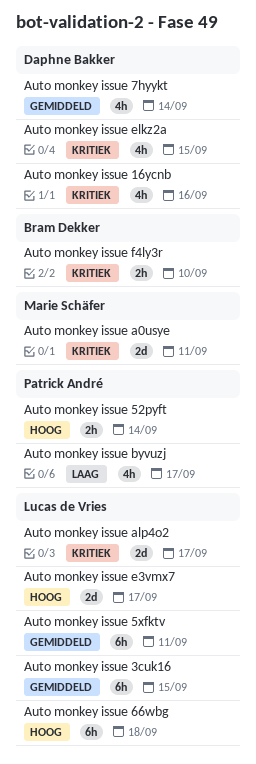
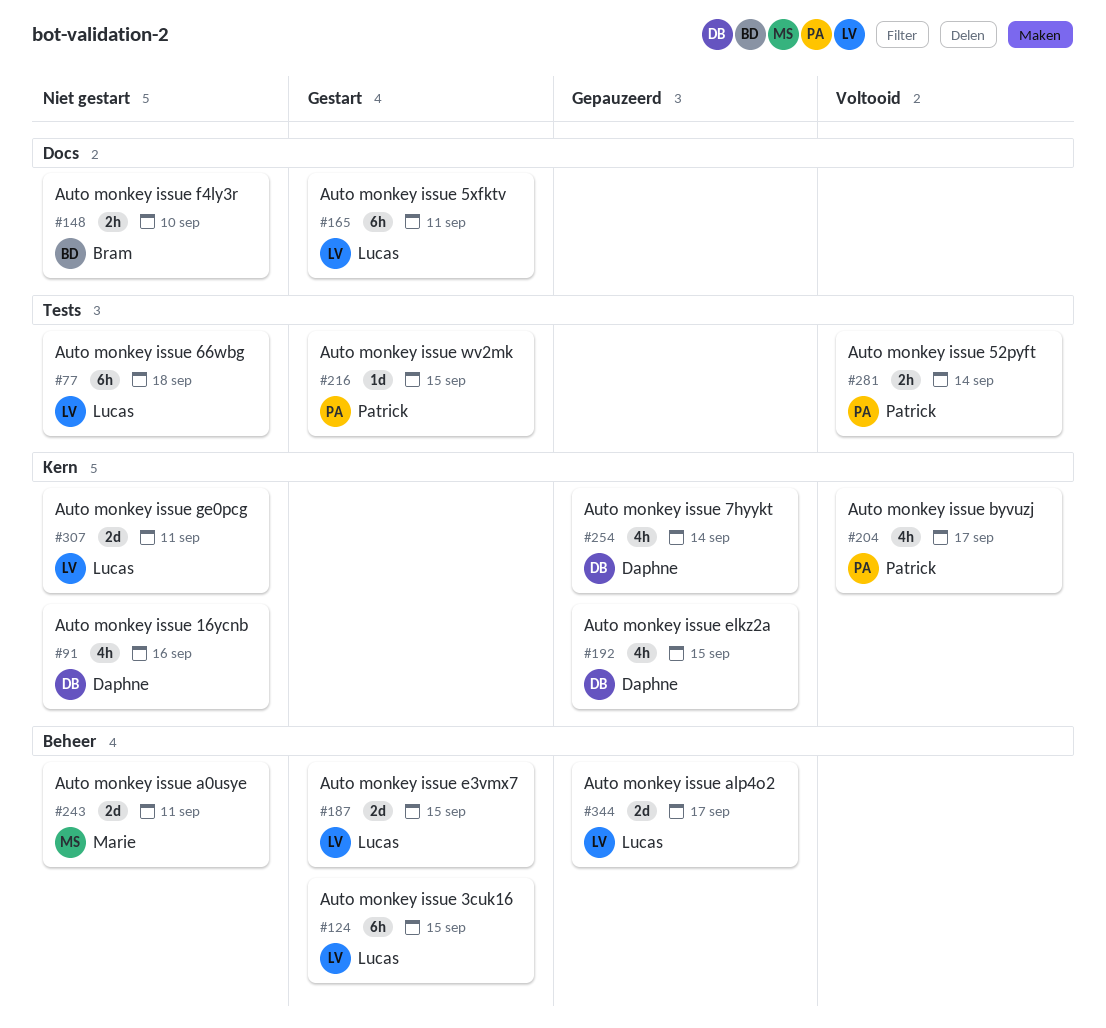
Auto monkey issue e3vmx7, due: Sep 17 -> Sep 15
Auto monkey issue ge0pcg: none -> present
Auto monkey issue wv2mk: none -> present

